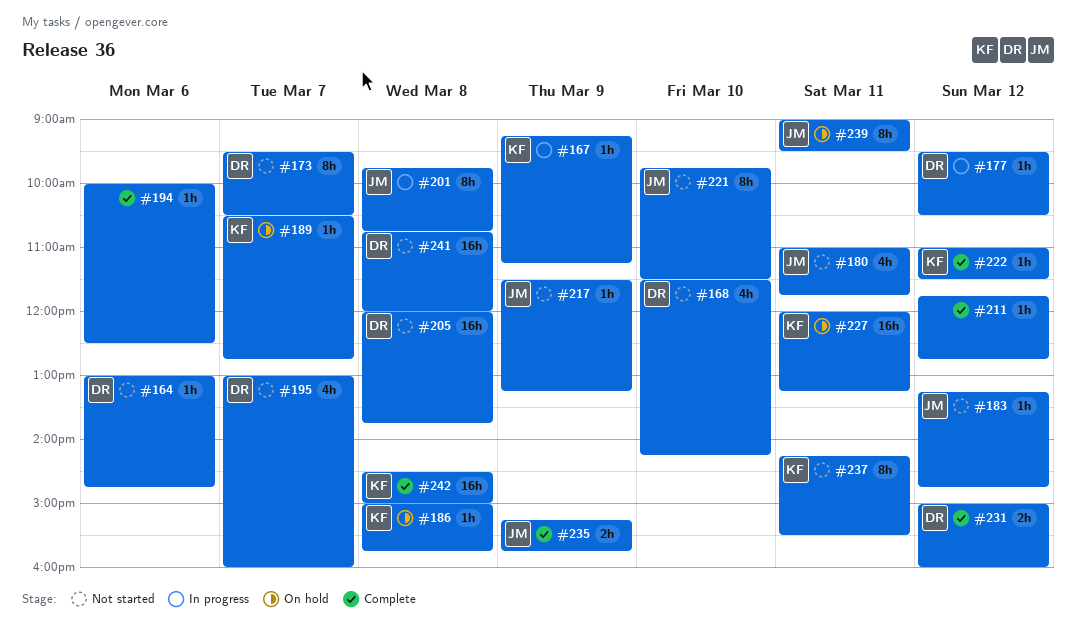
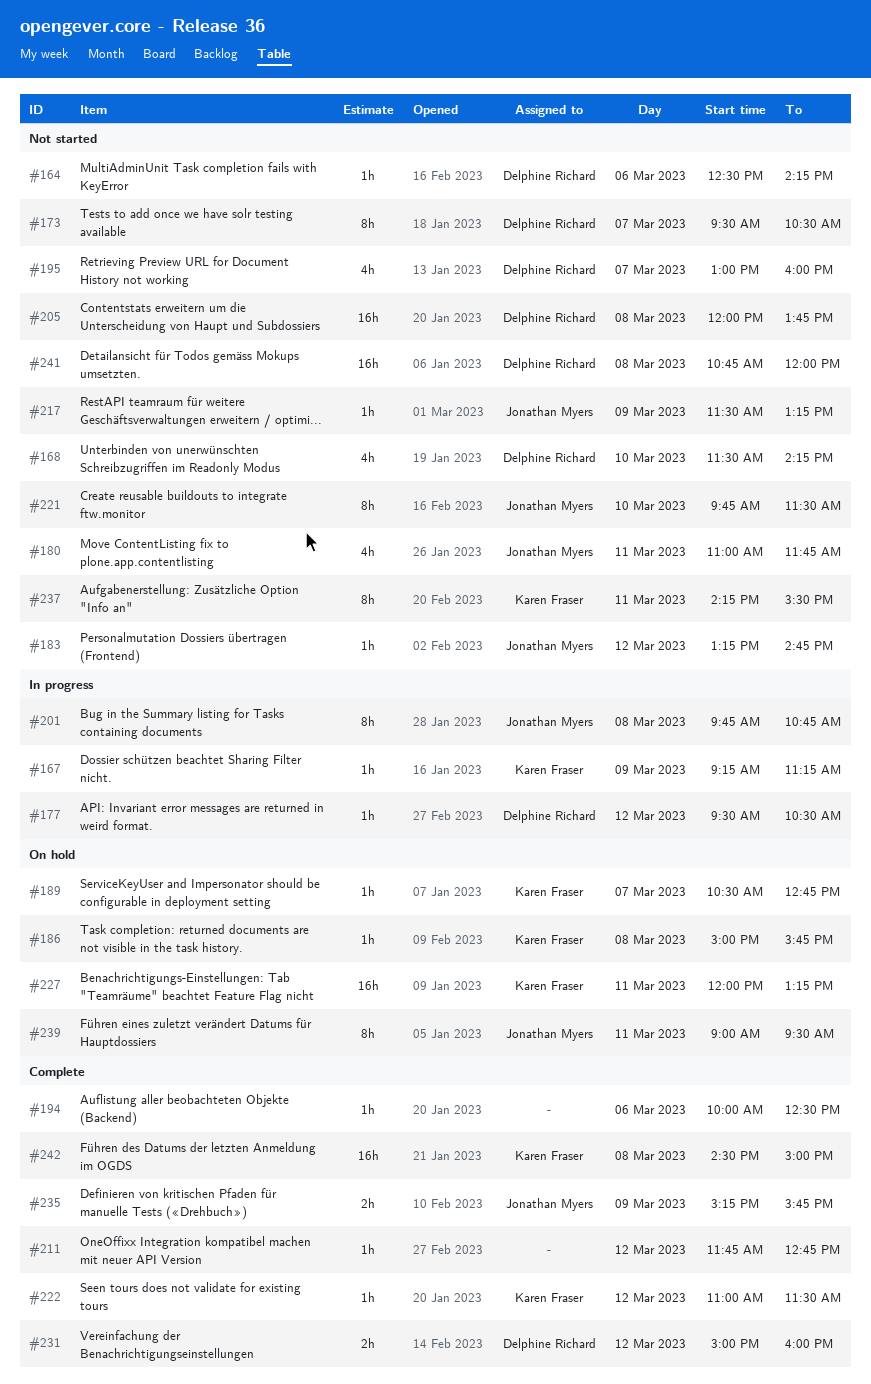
#164, begins: 13:00 -> 12:30
#164, ends: 14:45 -> 14:15

